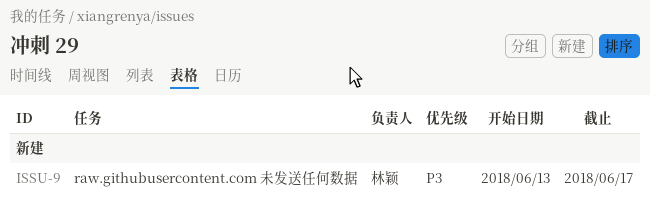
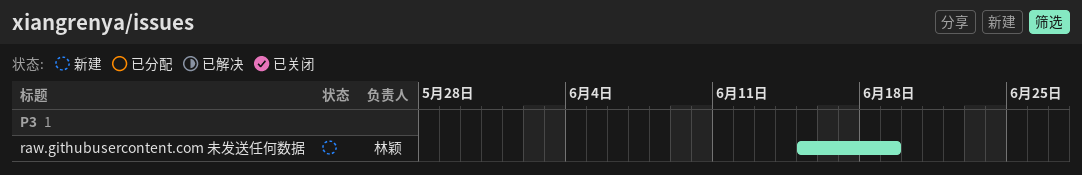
raw.githubusercontent.com 未发送任何数据, start: Jun 13 -> Jun 15
raw.githubusercontent.com 未发送任何数据, due: Jun 17 -> Jun 19

